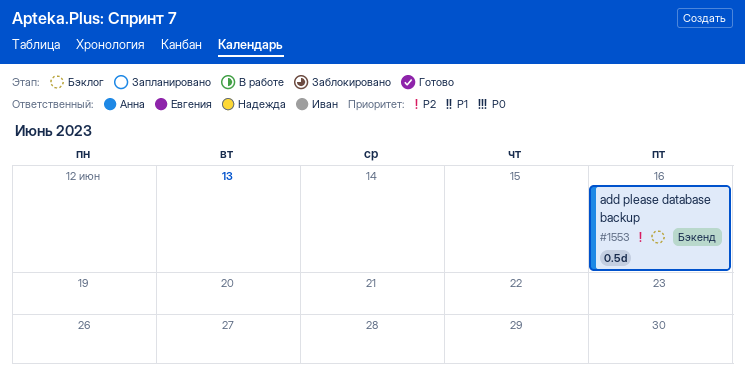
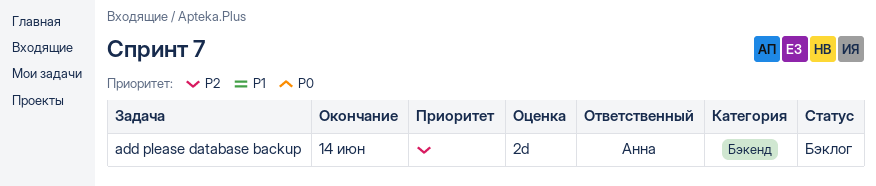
add please database backup, estimate: 0.5d -> 2d
add please database backup, due: Jun 16 -> Jun 14

